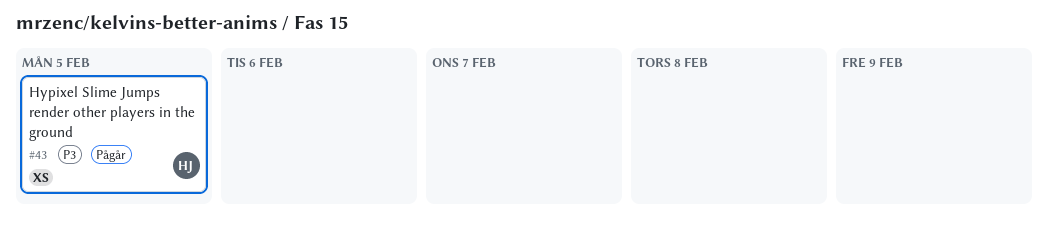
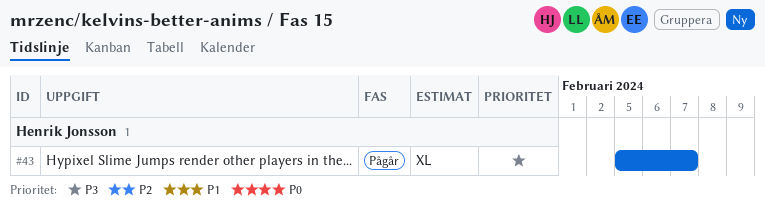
#43, estimate: XS -> XL
#43, due: Feb 5 -> Feb 7

